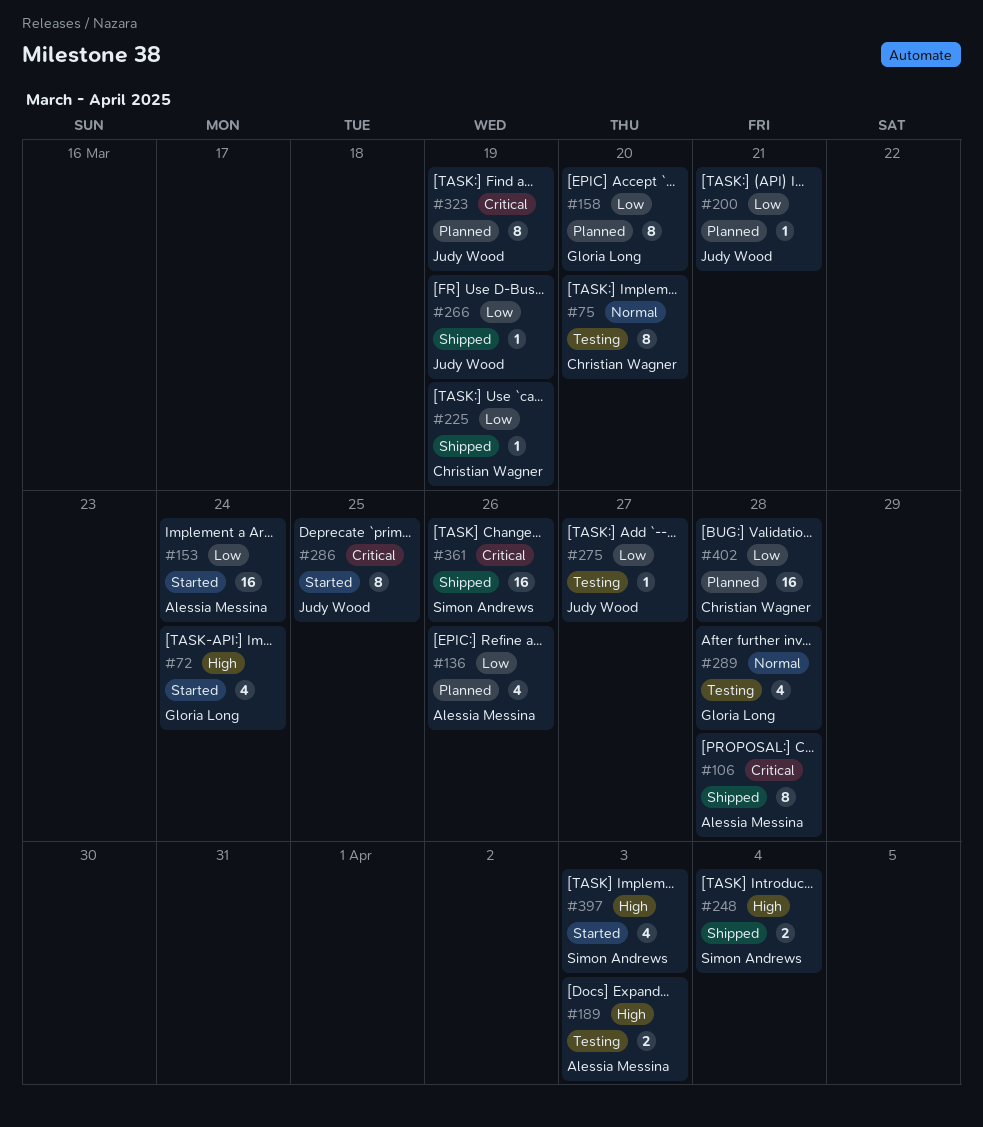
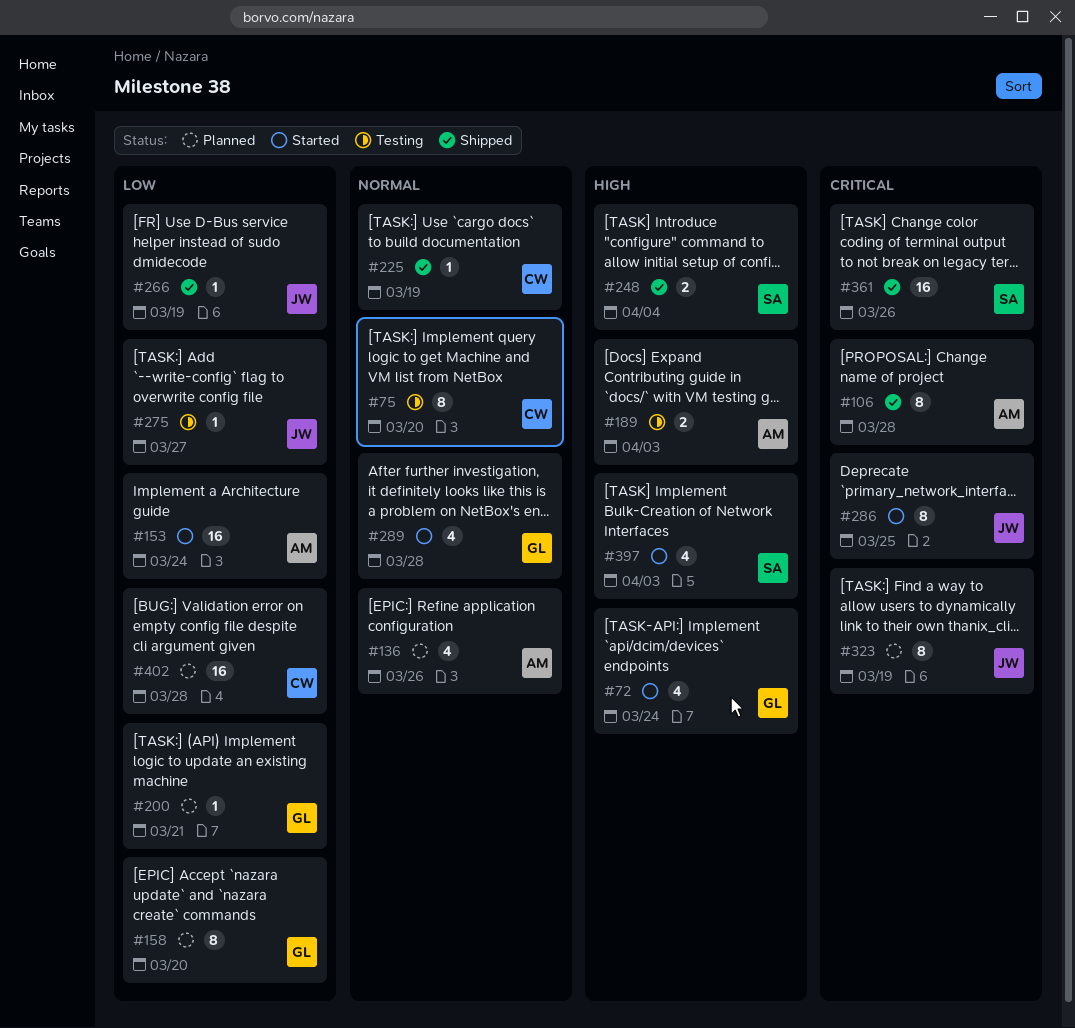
#136, priority: Low -> Normal
#200, owner: Judy Wood -> Gloria Long
#225, priority: Low -> Normal
#289, status: Testing -> Started

